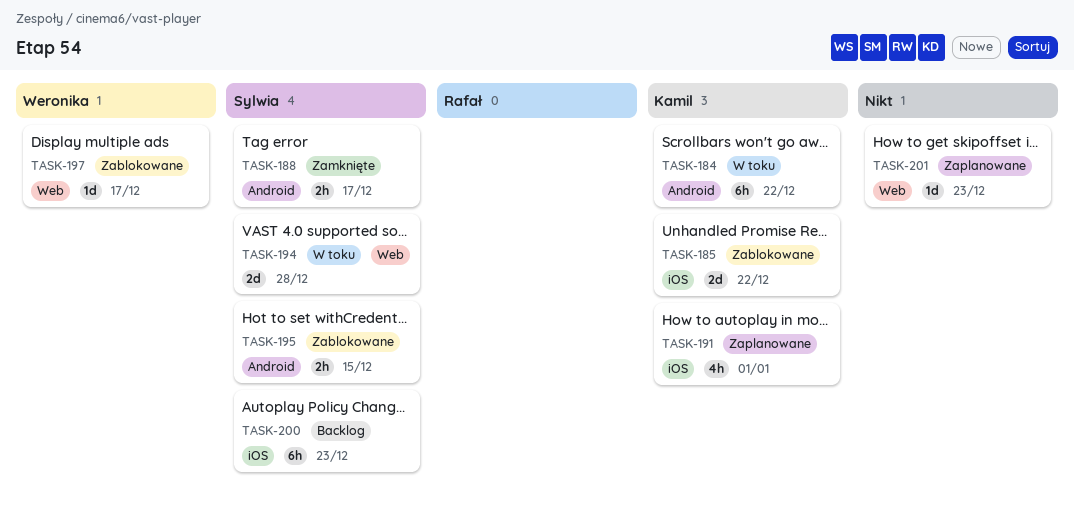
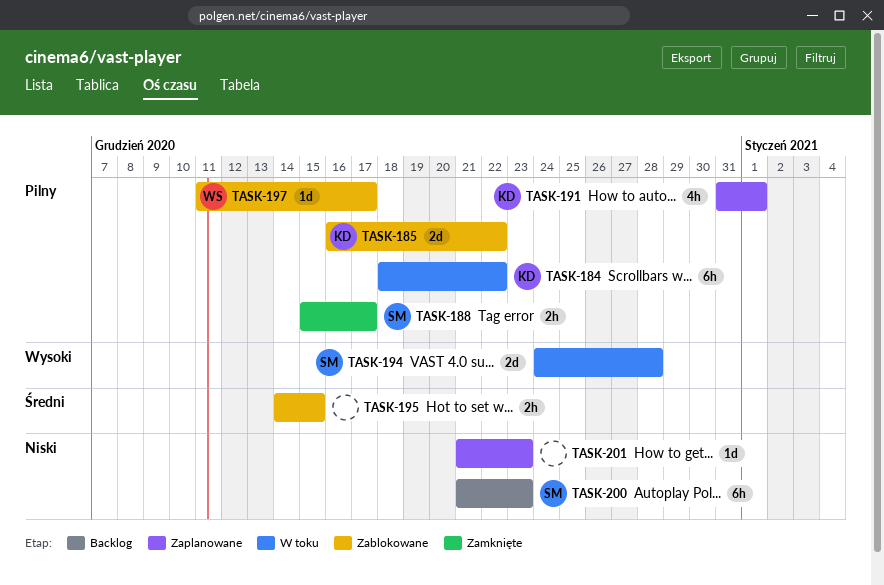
TASK-195, owner: Sylwia -> none

